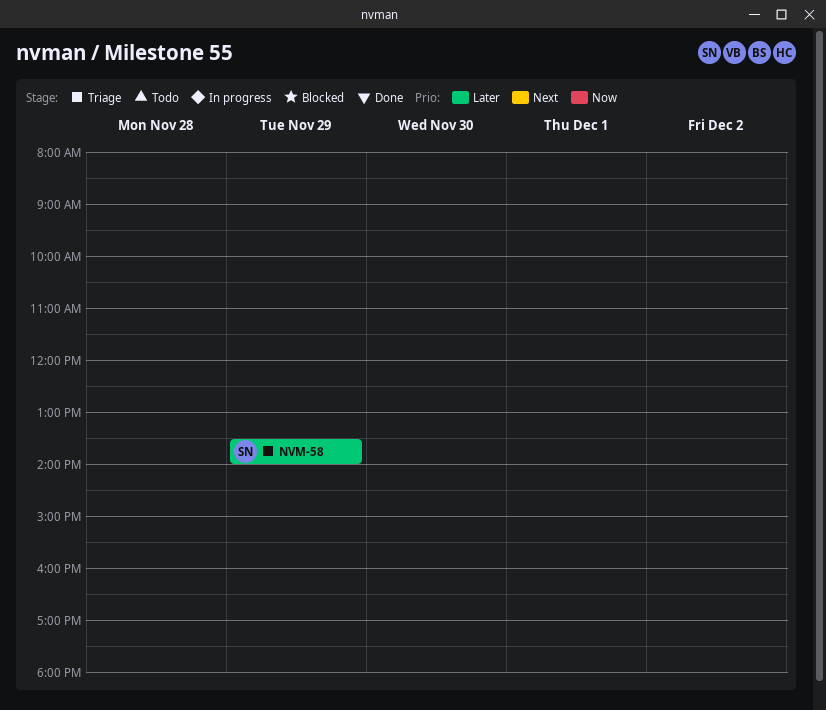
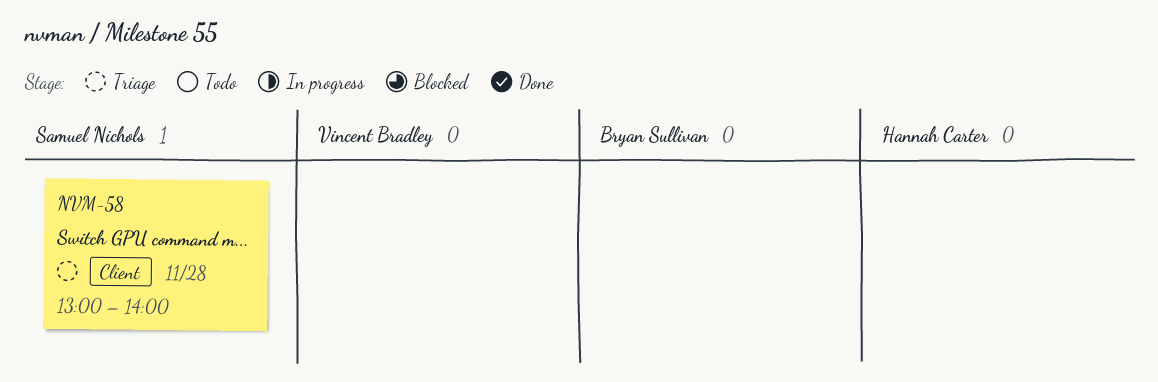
NVM-58, day: Nov 29 -> Nov 28
NVM-58, begins: 13:30 -> 13:00

